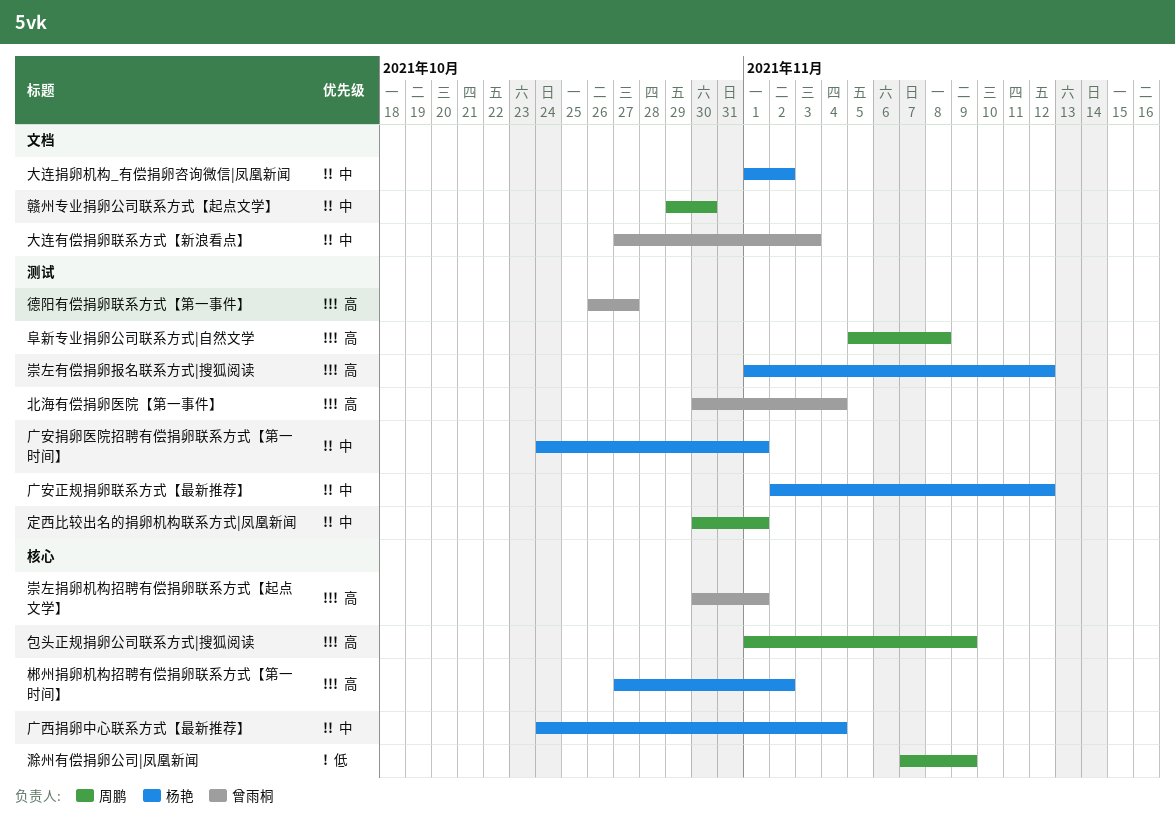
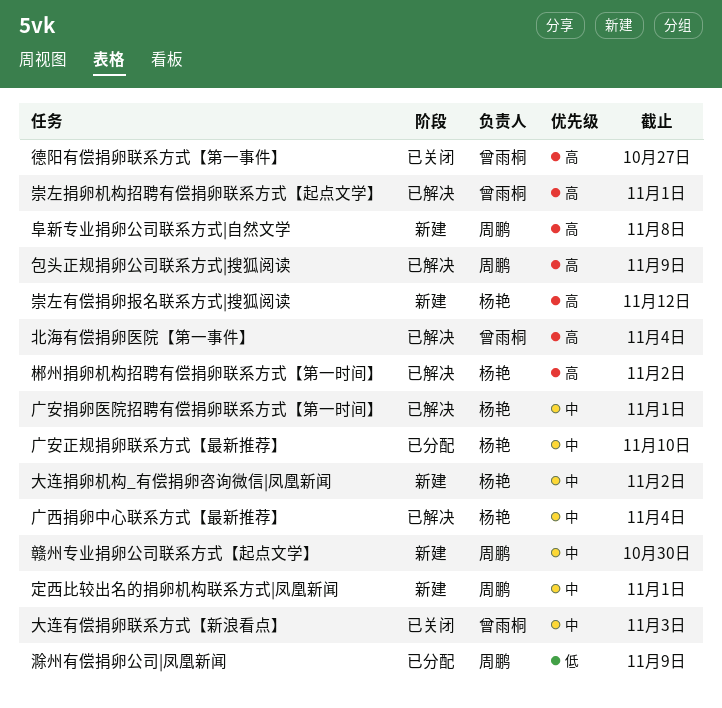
广安正规捐卵联系方式【最新推荐】, due: Nov 12 -> Nov 10

